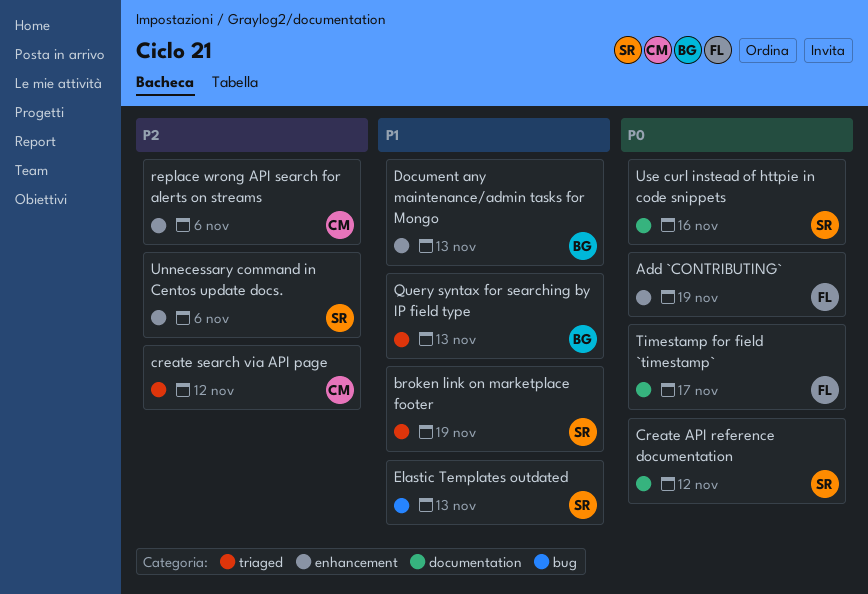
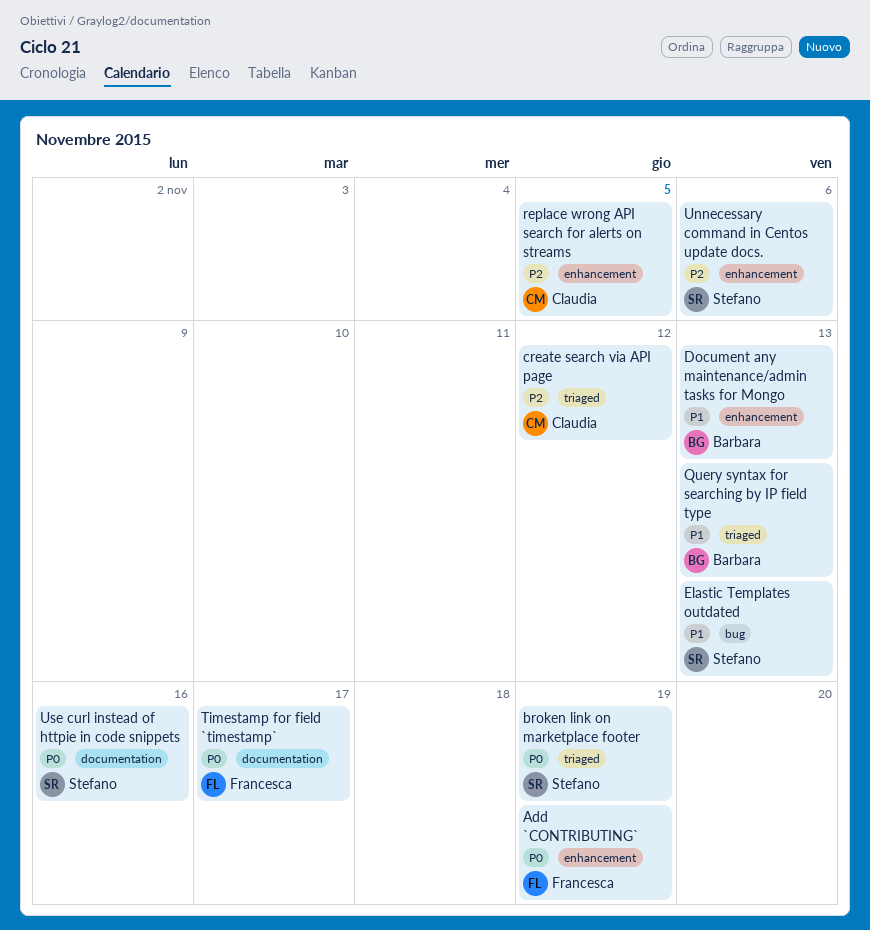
broken link on marketplace footer, priority: P1 -> P0
Create API reference documentation: present -> none
replace wrong API search for alerts on streams, due: Nov 6 -> Nov 5

